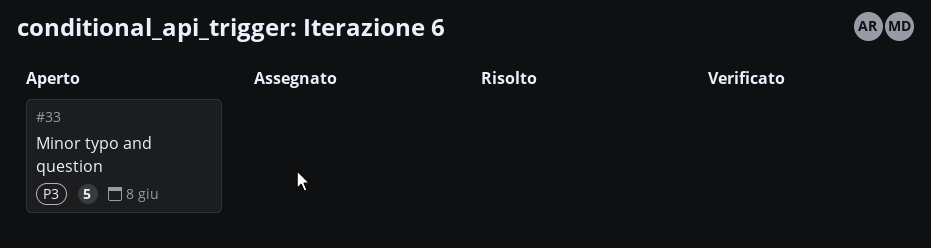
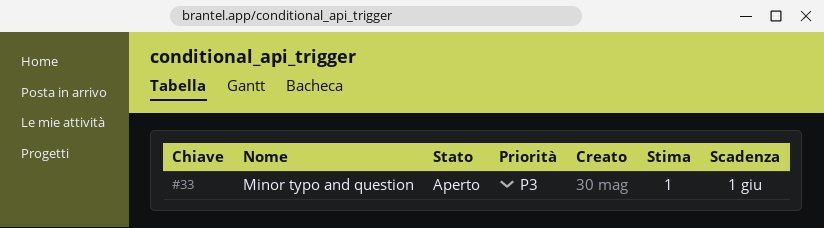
#33, estimate: 5 -> 1
#33, due: Jun 8 -> Jun 1

